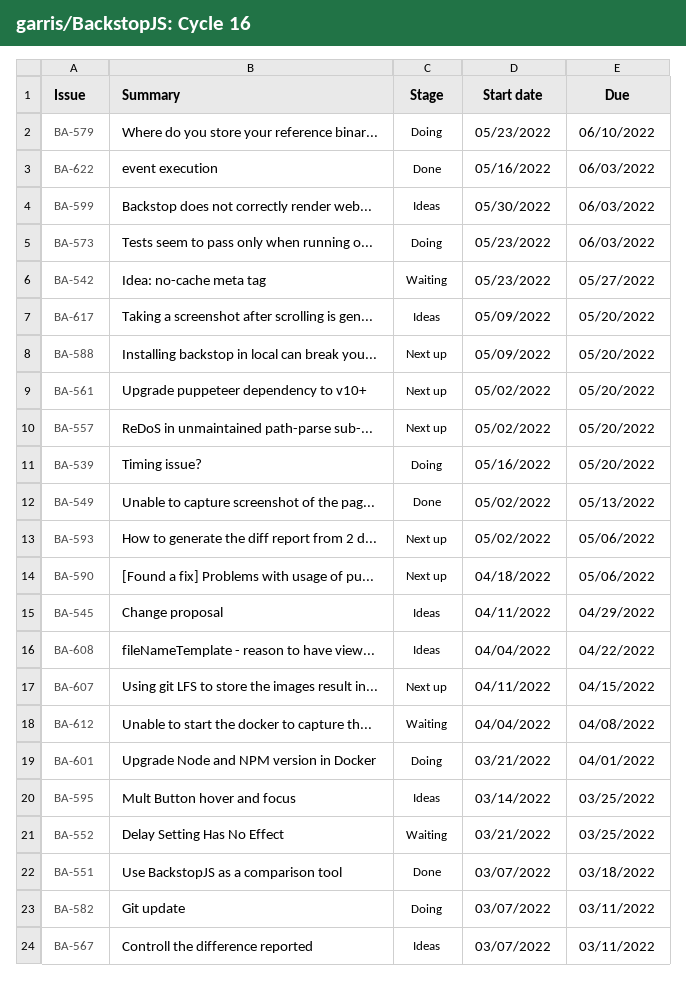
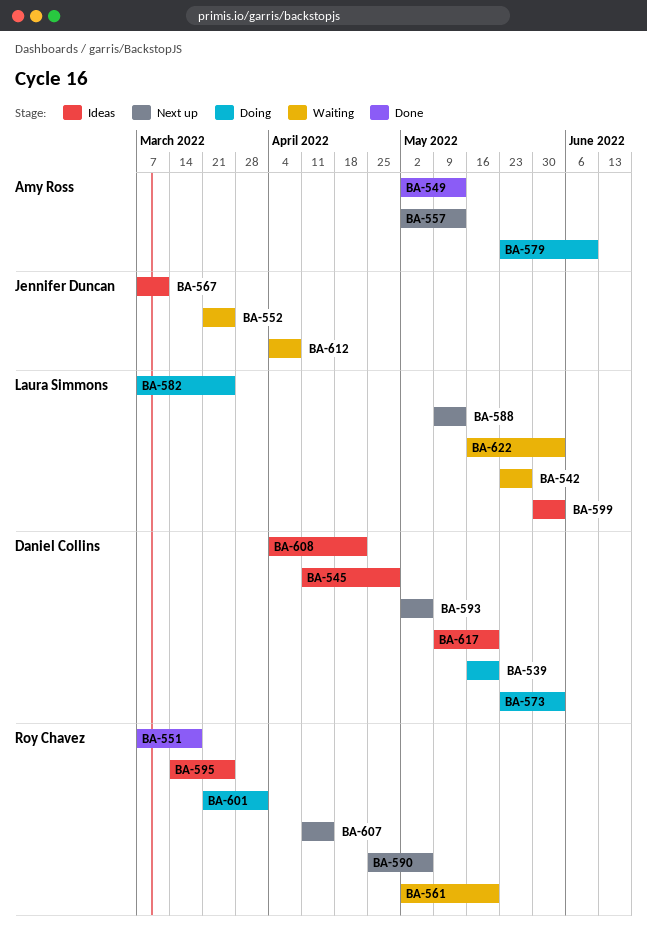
BA-557, due: May 20 -> May 13
BA-561, status: Next up -> Waiting
BA-582, due: Mar 11 -> Mar 25
BA-588, due: May 20 -> May 13
BA-590, start: Apr 18 -> Apr 25
BA-622, status: Done -> Waiting

